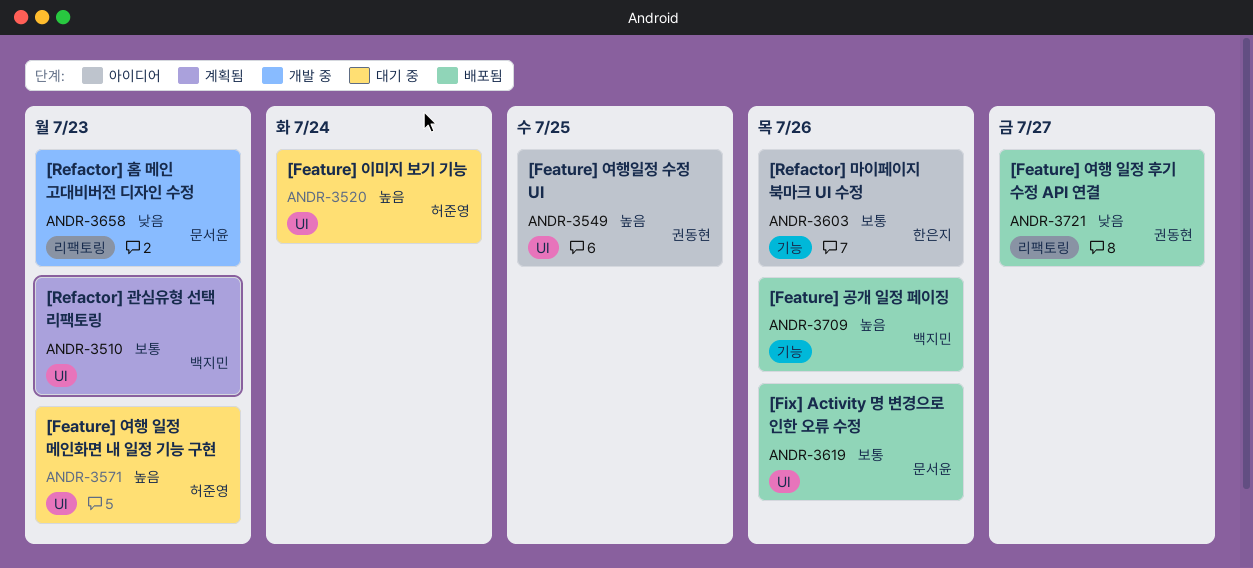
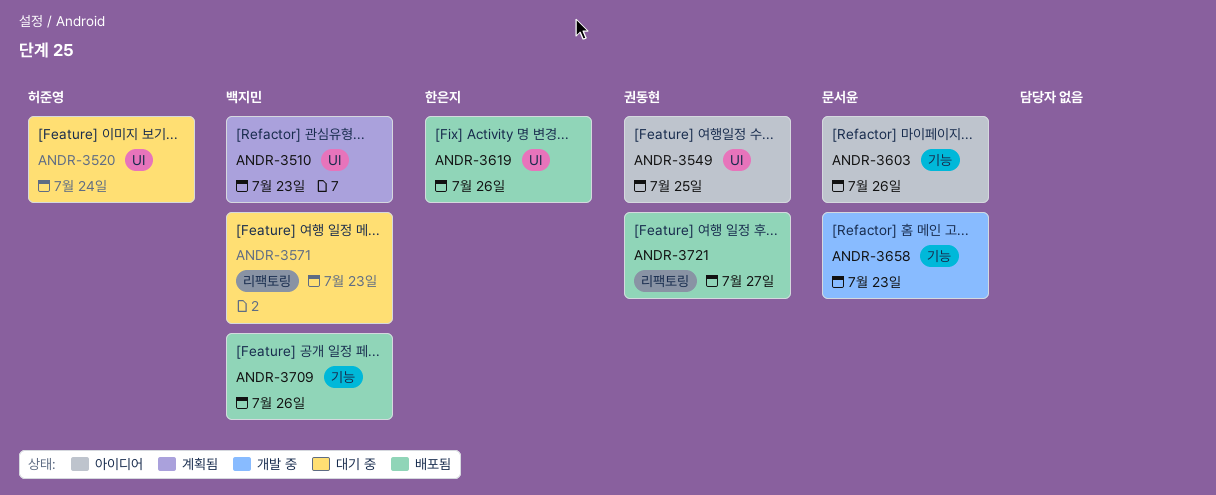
ANDR-3571, owner: 허준영 -> 백지민
ANDR-3571, label: UI -> 리팩토링
ANDR-3603, owner: 한은지 -> 문서윤
ANDR-3619, owner: 문서윤 -> 한은지
ANDR-3658, label: 리팩토링 -> 기능

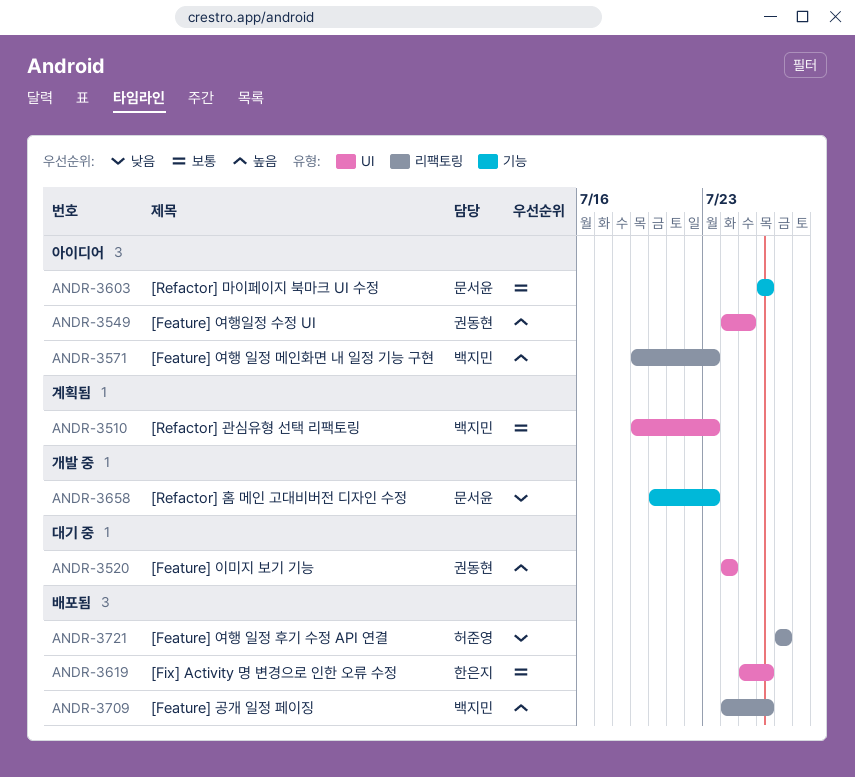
ANDR-3520, owner: 허준영 -> 권동현
ANDR-3571, status: 대기 중 -> 아이디어
ANDR-3709, label: 기능 -> 리팩토링
ANDR-3721, owner: 권동현 -> 허준영

